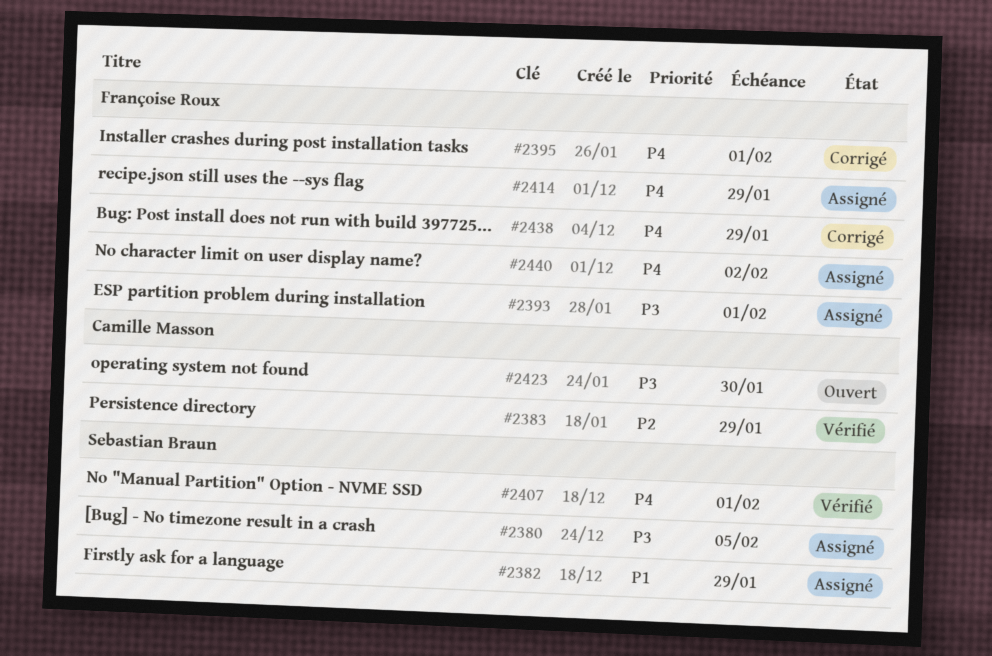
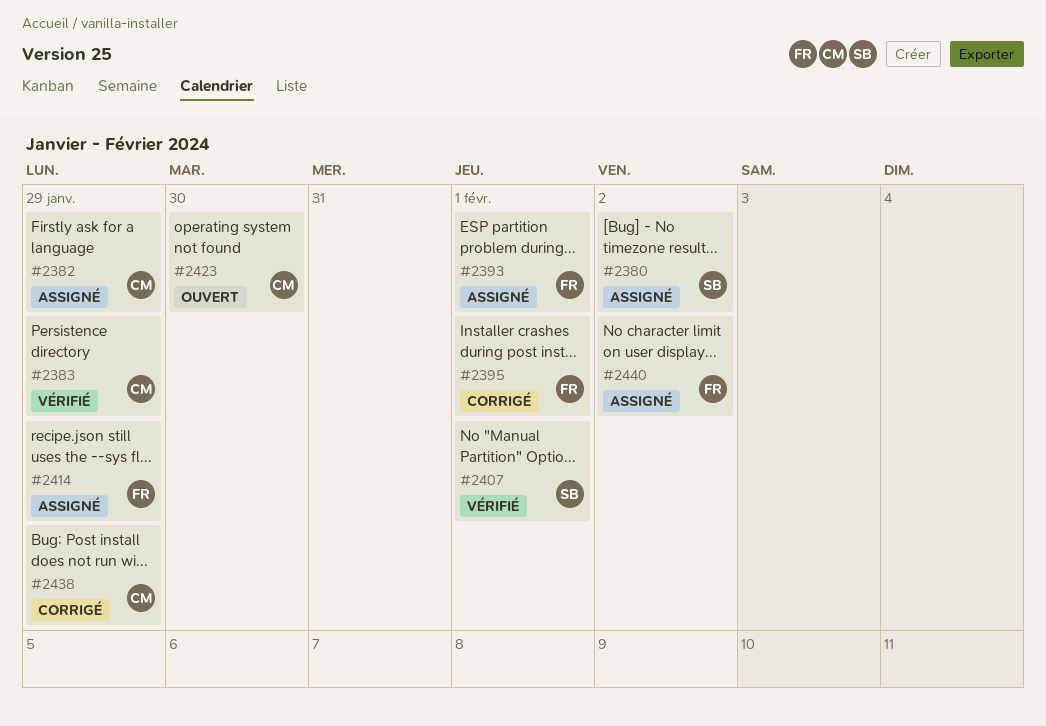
#2380, due: Feb 5 -> Feb 2
#2382, owner: Sebastian Braun -> Camille Masson
#2438, owner: Françoise Roux -> Camille Masson

